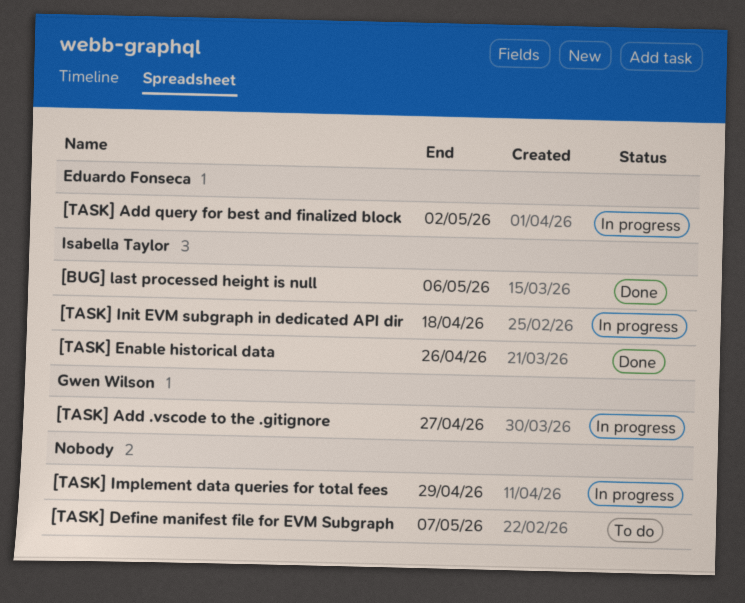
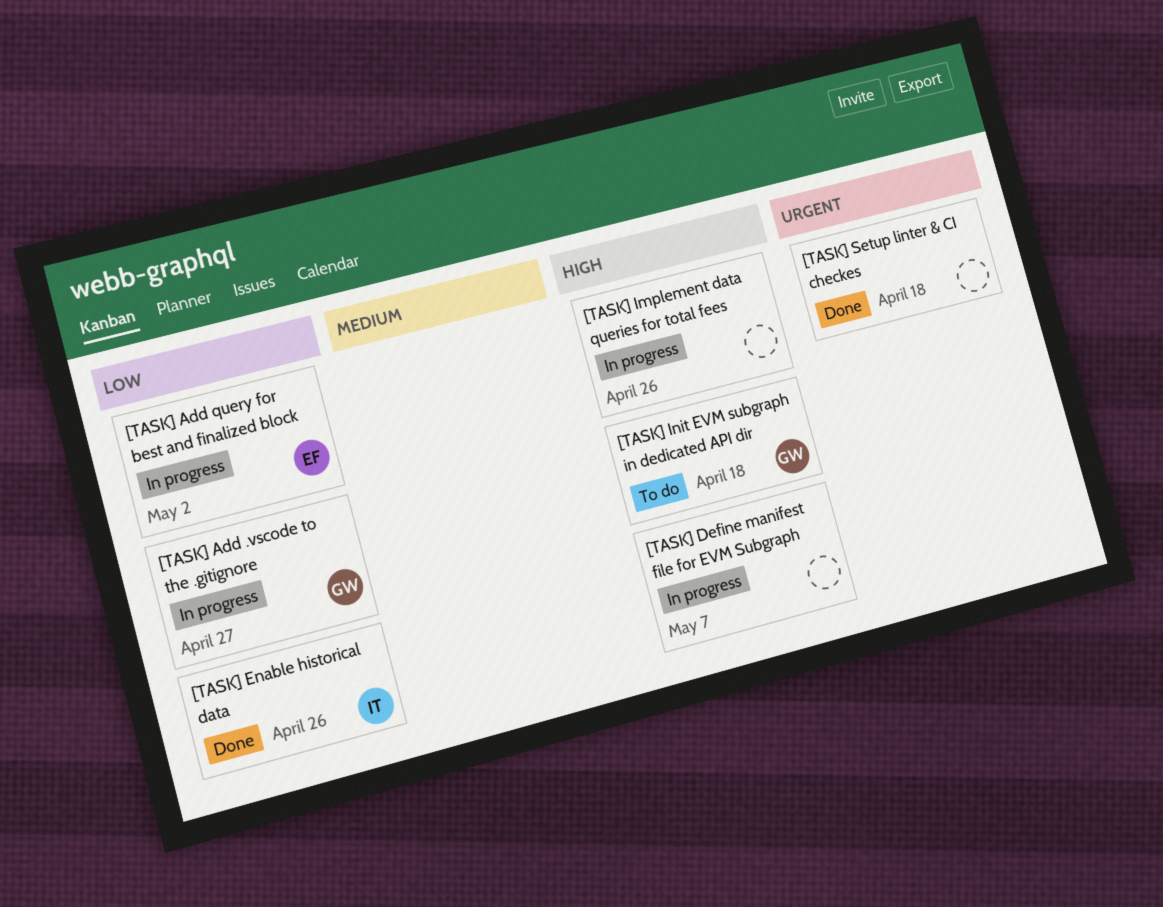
[BUG] last processed height is null: present -> none
[TASK] Define manifest file for EVM Subgraph, status: To do -> In progress
[TASK] Implement data queries for total fees, due: Apr 29 -> Apr 26
[TASK] Init EVM subgraph in dedicated API dir, status: In progress -> To do
[TASK] Init EVM subgraph in dedicated API dir, owner: Isabella Taylor -> Gwen Wilson
[TASK] Setup linter & CI checkes: none -> present

